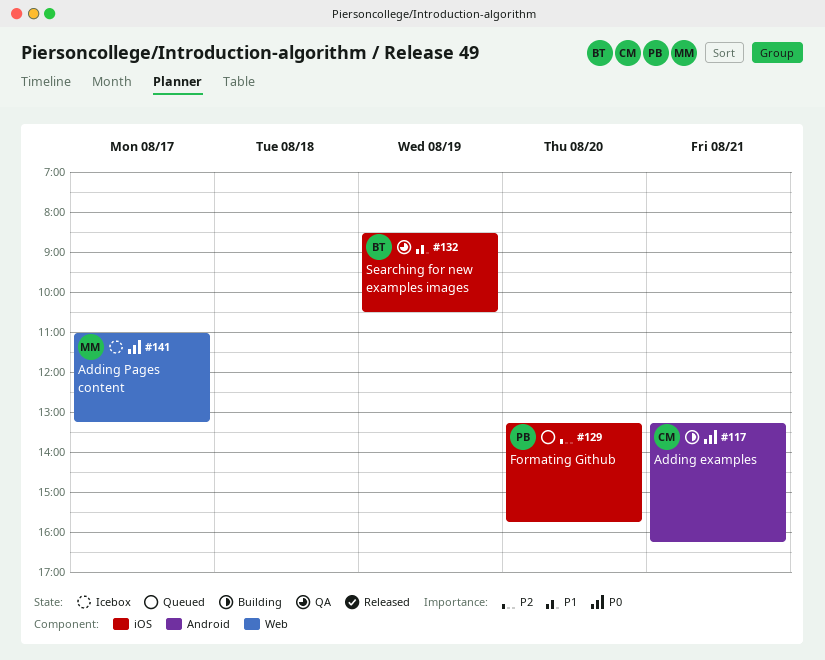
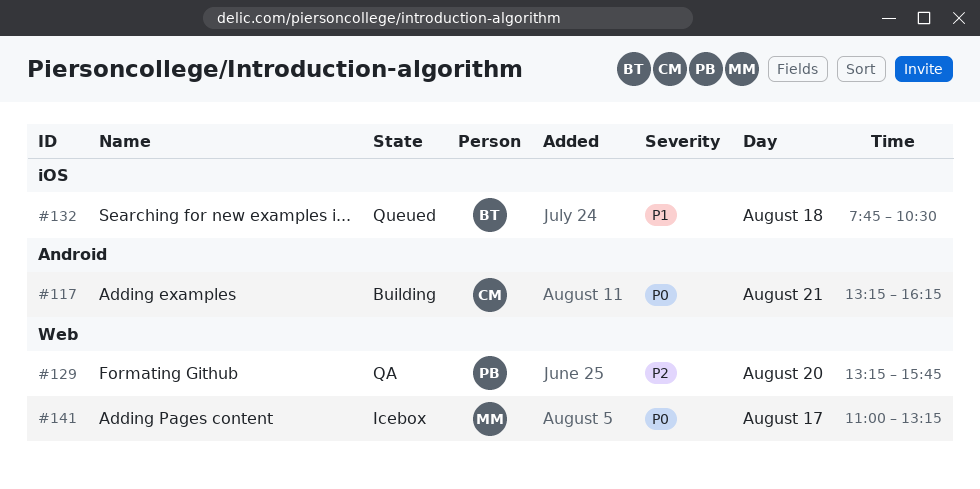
#129, status: Queued -> QA
#129, label: iOS -> Web
#132, status: QA -> Queued
#132, day: Aug 19 -> Aug 18
#132, begins: 08:30 -> 07:45

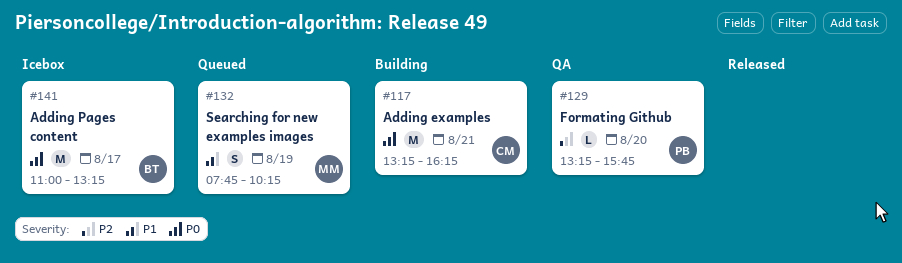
#132, owner: BT -> MM
#132, day: Aug 18 -> Aug 19
#132, ends: 10:30 -> 10:15
#141, owner: MM -> BT

